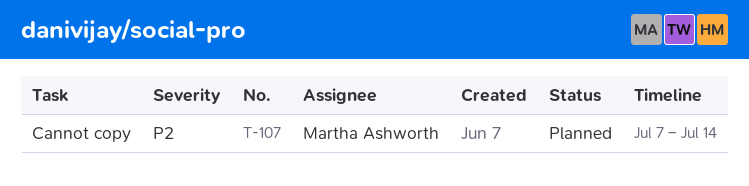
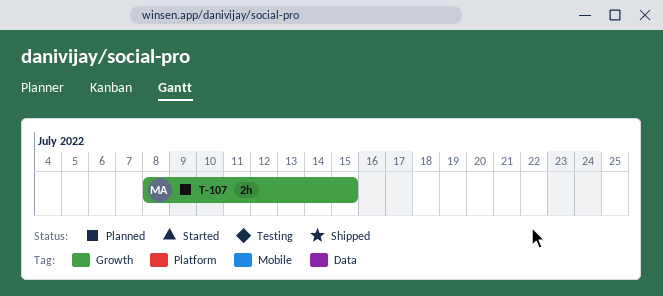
T-107, start: Jul 7 -> Jul 8
T-107, due: Jul 14 -> Jul 15

